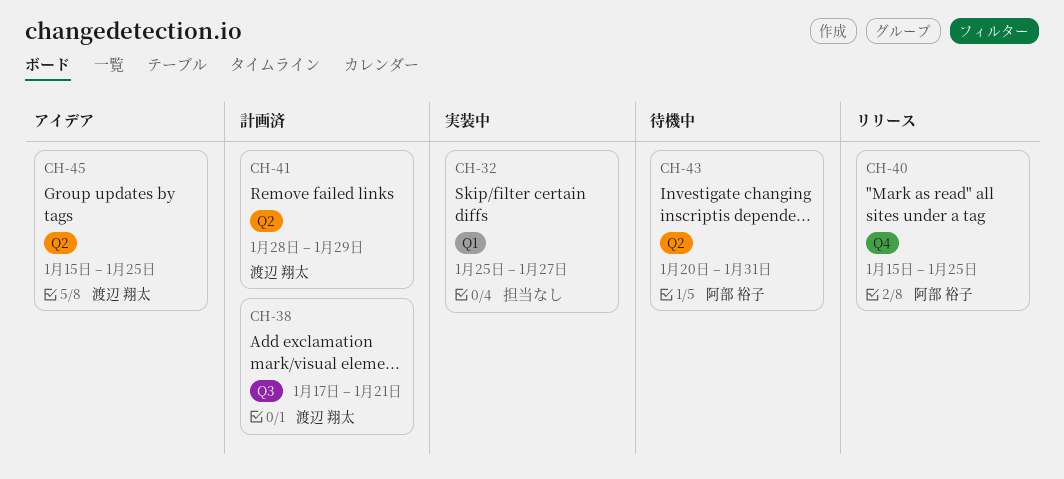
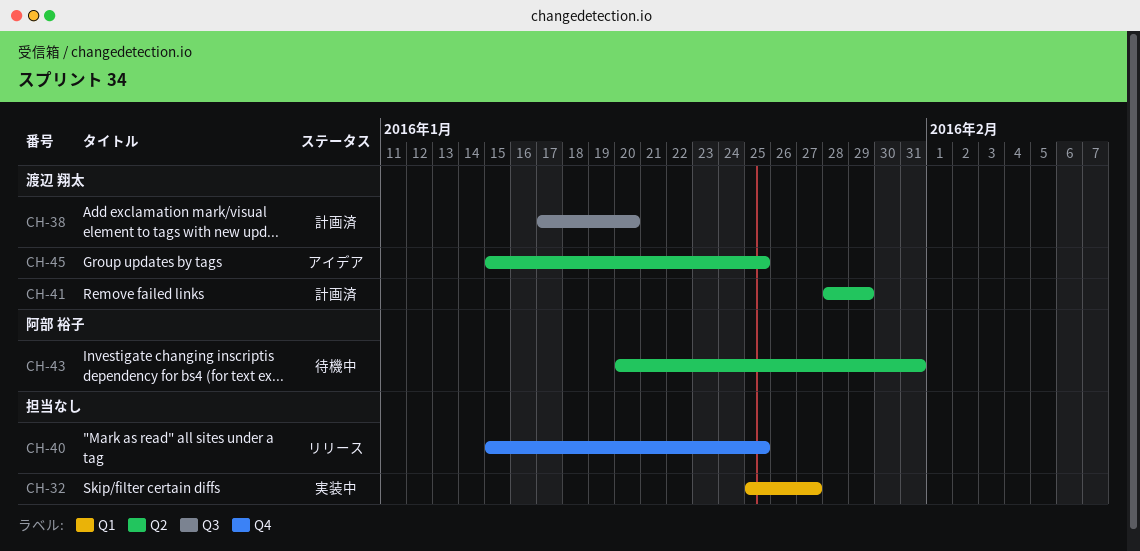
CH-38, due: Jan 21 -> Jan 20
CH-40, owner: 阿部 裕子 -> none

